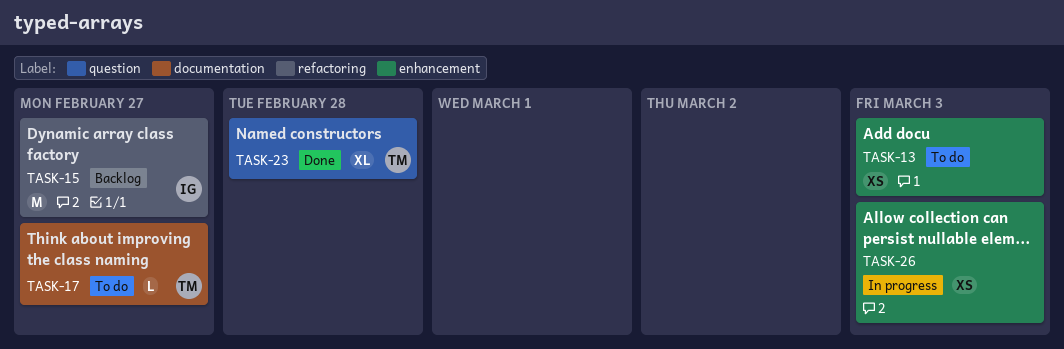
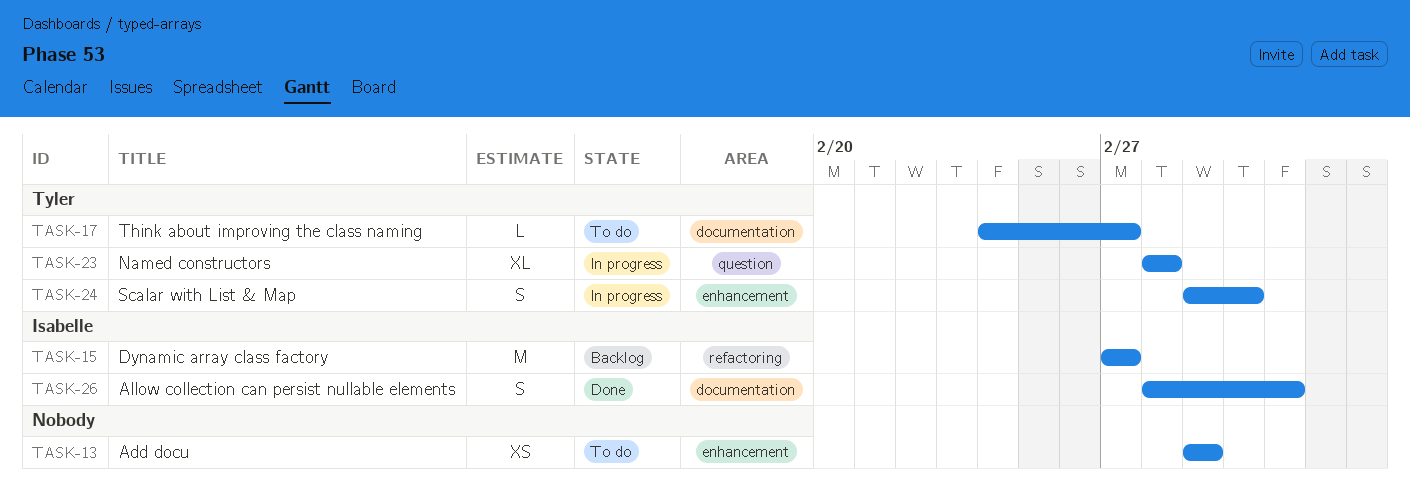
TASK-13, due: Mar 3 -> Mar 1
TASK-23, status: Done -> In progress
TASK-24: none -> present
TASK-26, status: In progress -> Done
TASK-26, owner: none -> Isabelle
TASK-26, label: enhancement -> documentation
TASK-26, estimate: XS -> S

